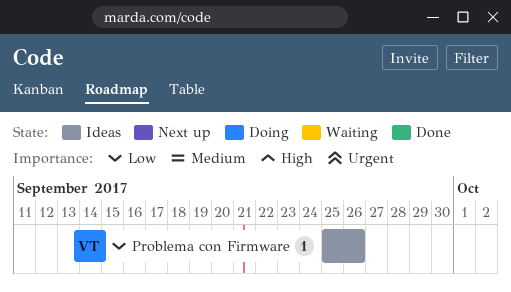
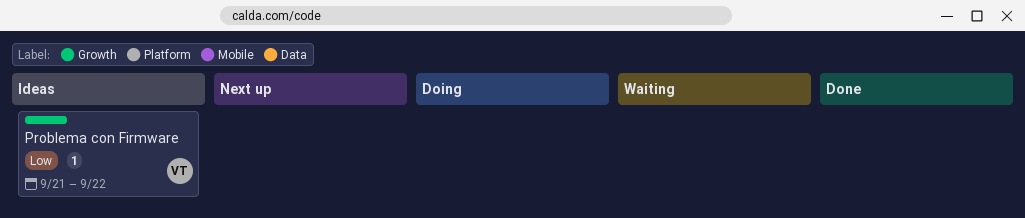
Problema con Firmware, start: Sep 25 -> Sep 21
Problema con Firmware, due: Sep 26 -> Sep 22

